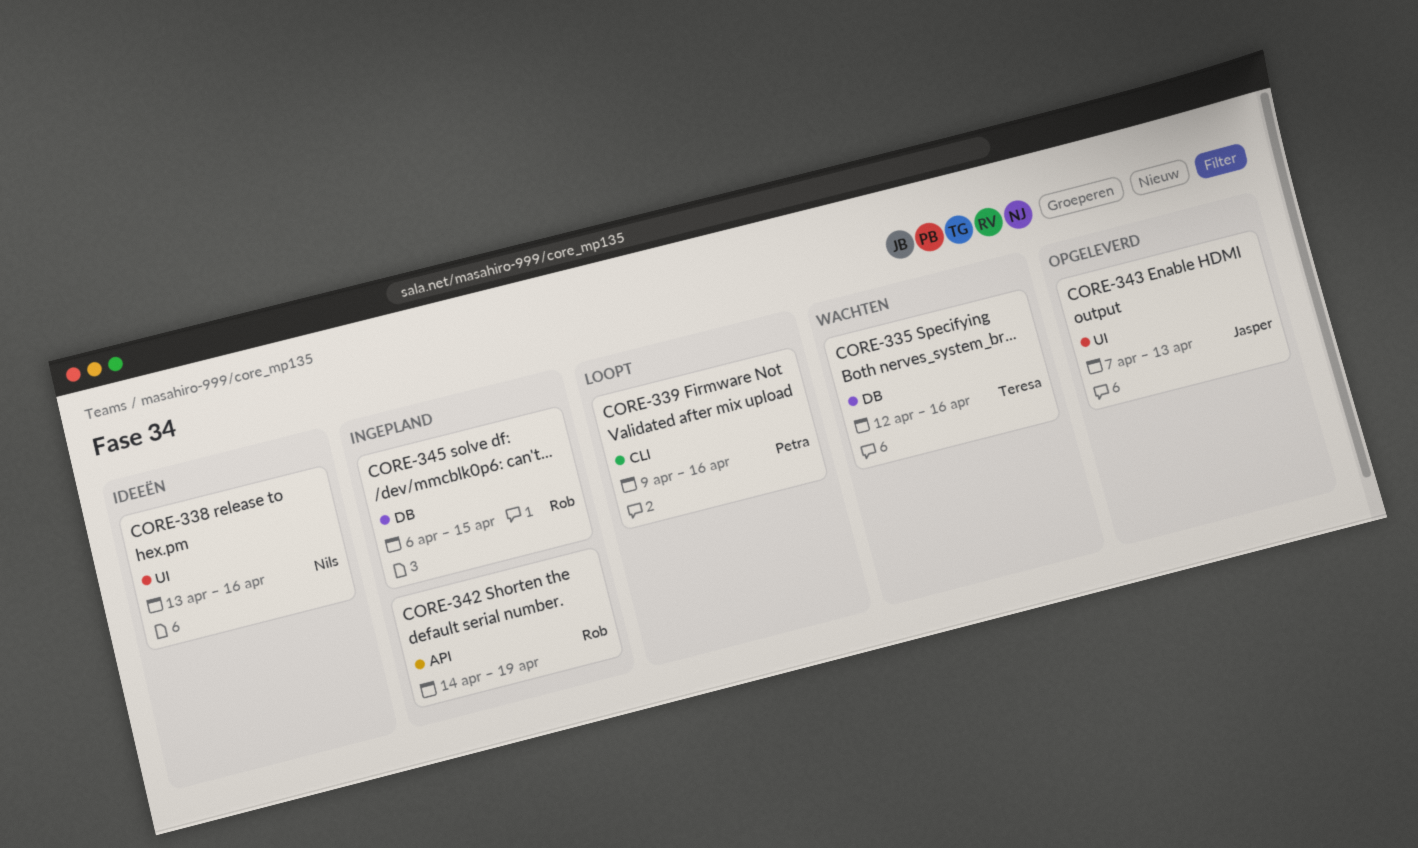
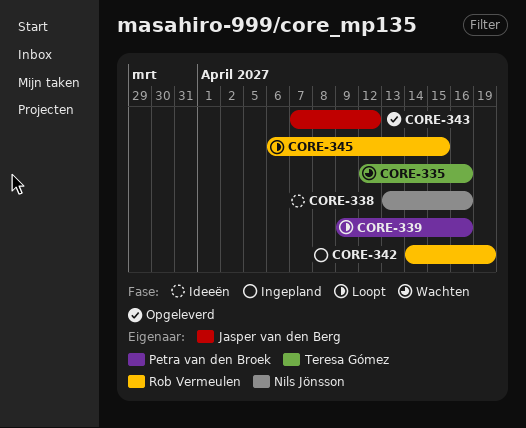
CORE-343, due: Apr 13 -> Apr 12
CORE-345, status: Ingepland -> Loopt

